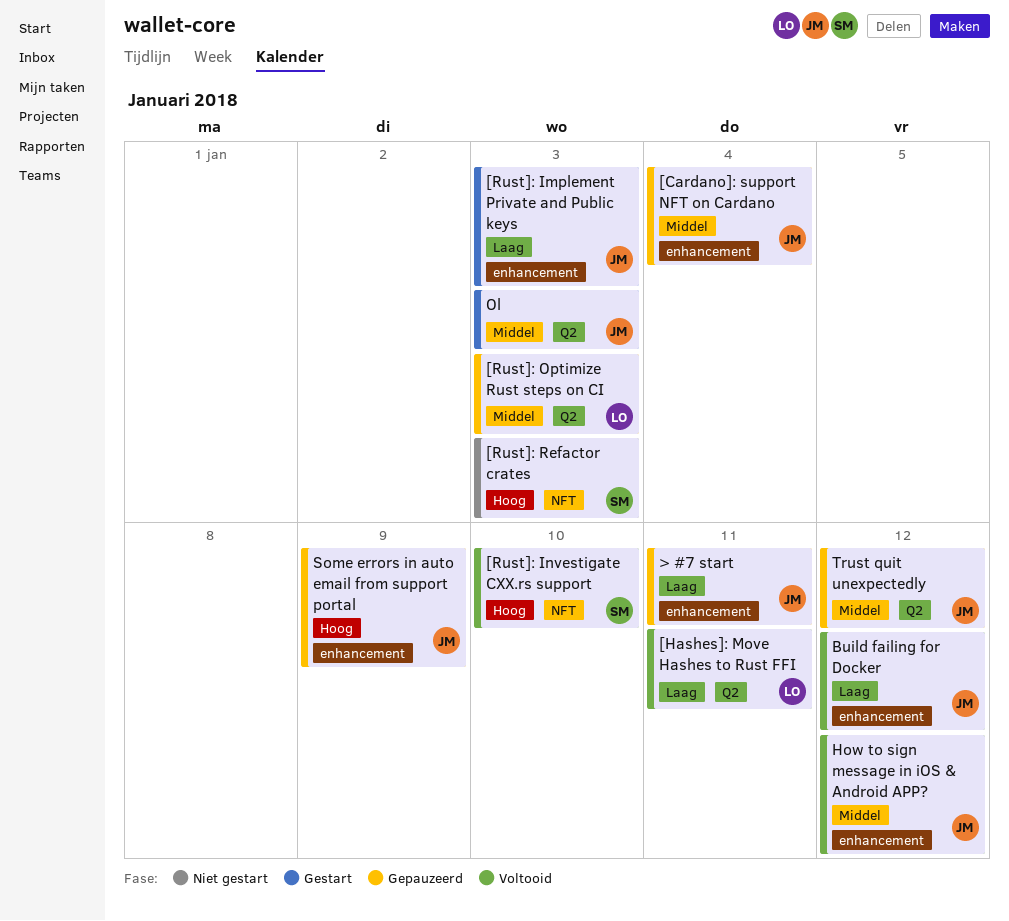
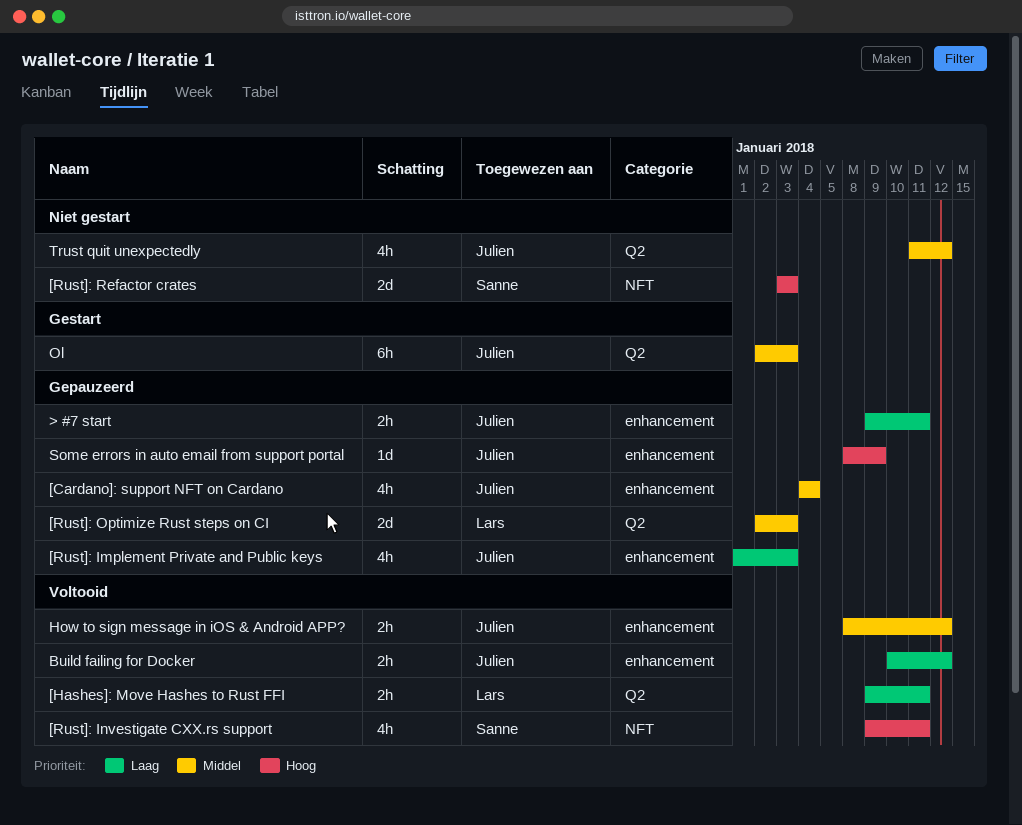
[Rust]: Implement Private and Public keys, status: Gestart -> Gepauzeerd
[Rust]: Investigate CXX.rs support, due: Jan 10 -> Jan 11
Trust quit unexpectedly, status: Gepauzeerd -> Niet gestart

